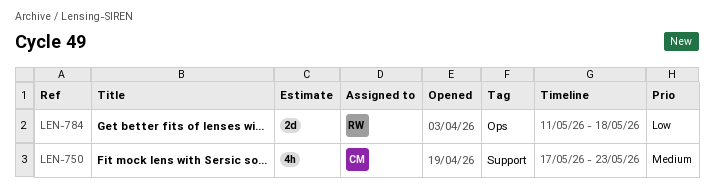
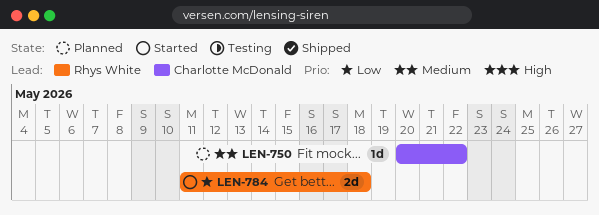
LEN-750, estimate: 4h -> 1d
LEN-750, start: May 17 -> May 20
LEN-750, due: May 23 -> May 22

